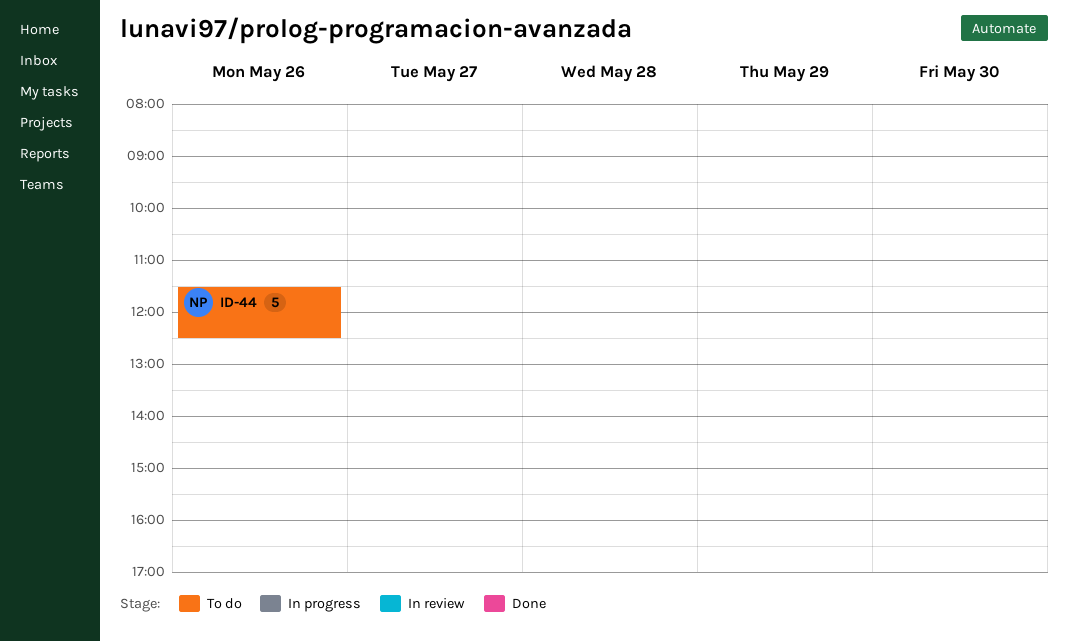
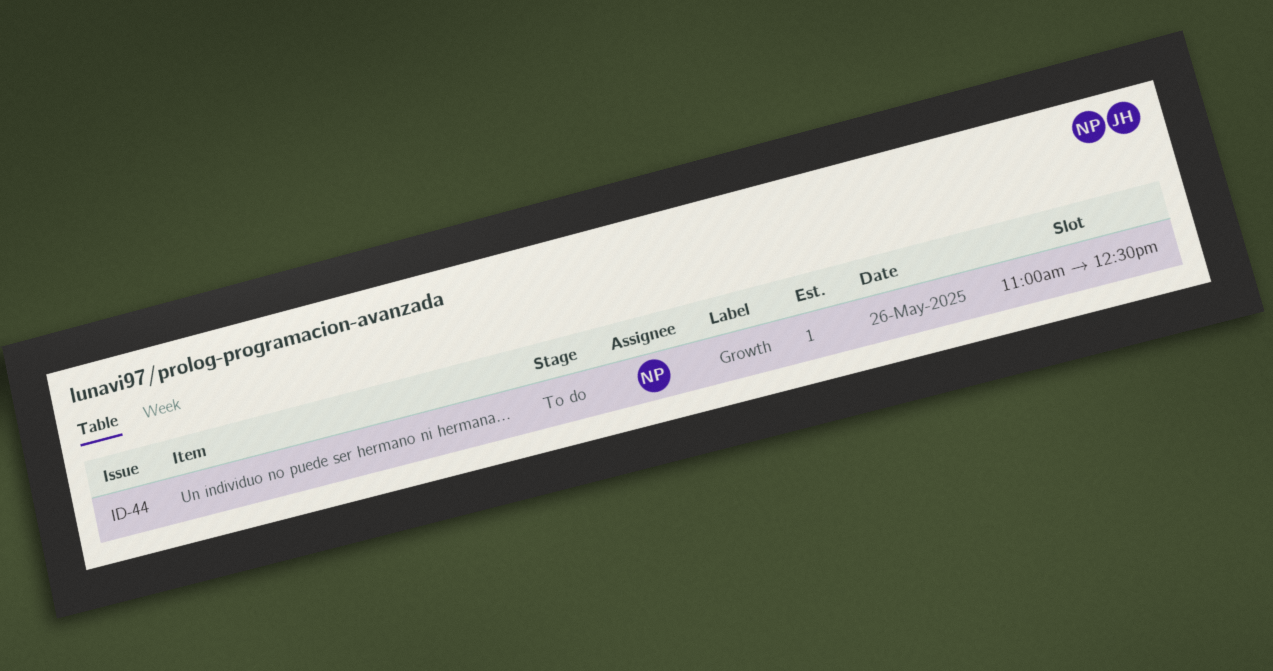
ID-44, estimate: 5 -> 1
ID-44, begins: 11:30 -> 11:00

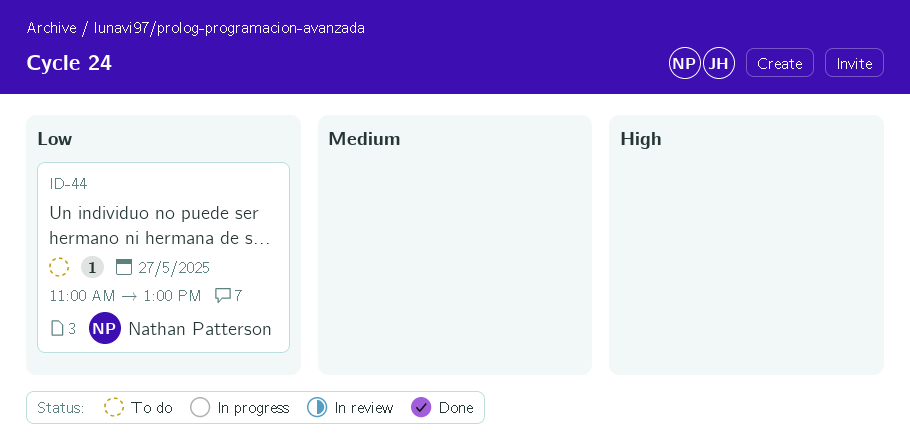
ID-44, day: May 26 -> May 27
ID-44, ends: 12:30 -> 13:00

